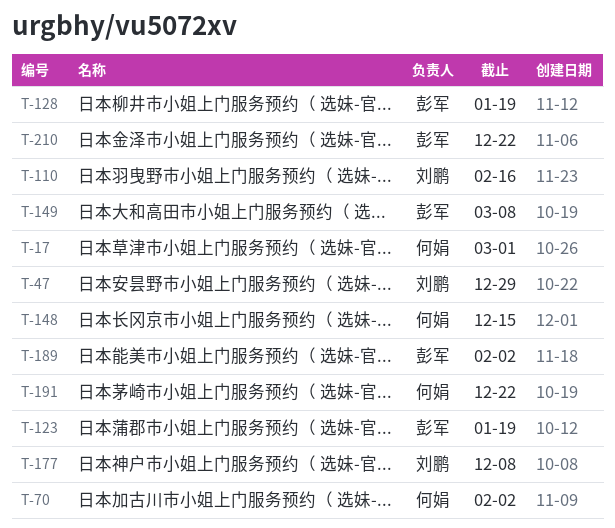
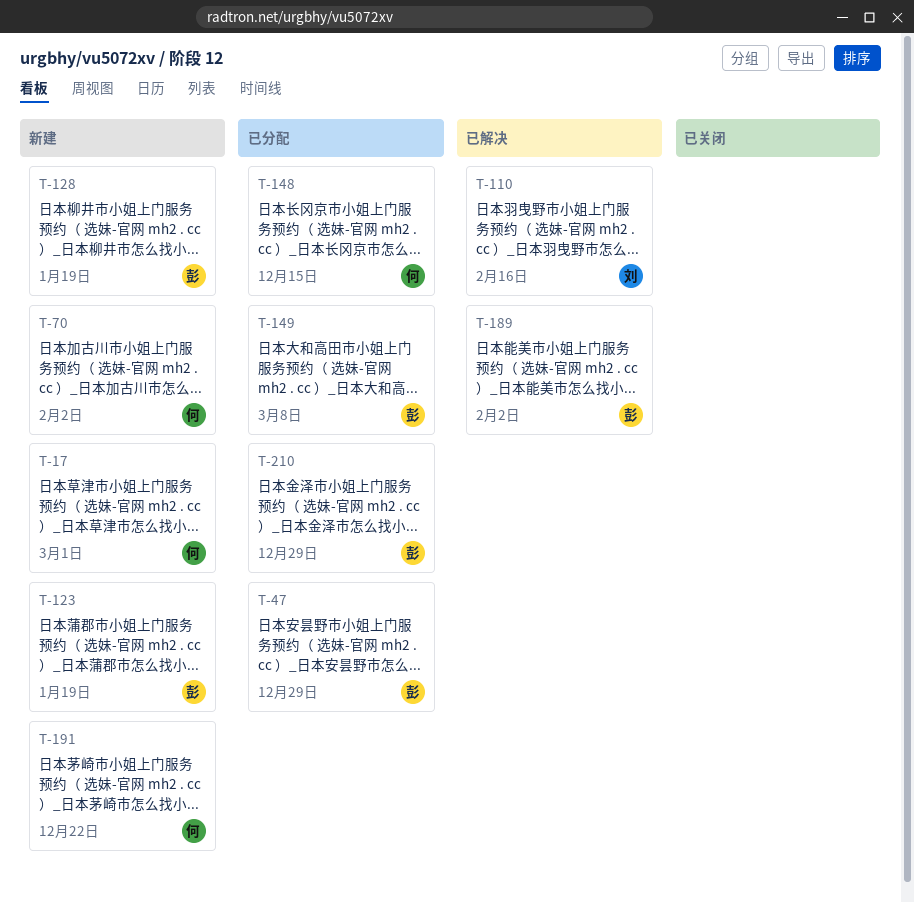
T-47, owner: 刘鹏 -> 彭军
T-177: present -> none
T-210, due: Dec 22 -> Dec 29

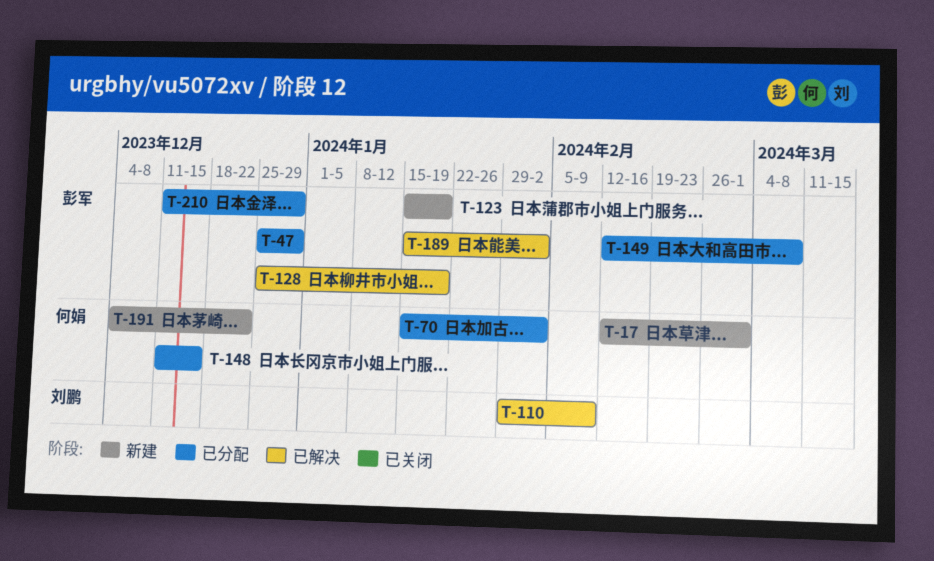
T-70, status: 新建 -> 已分配
T-110, due: Feb 16 -> Feb 9
T-128, status: 新建 -> 已解决

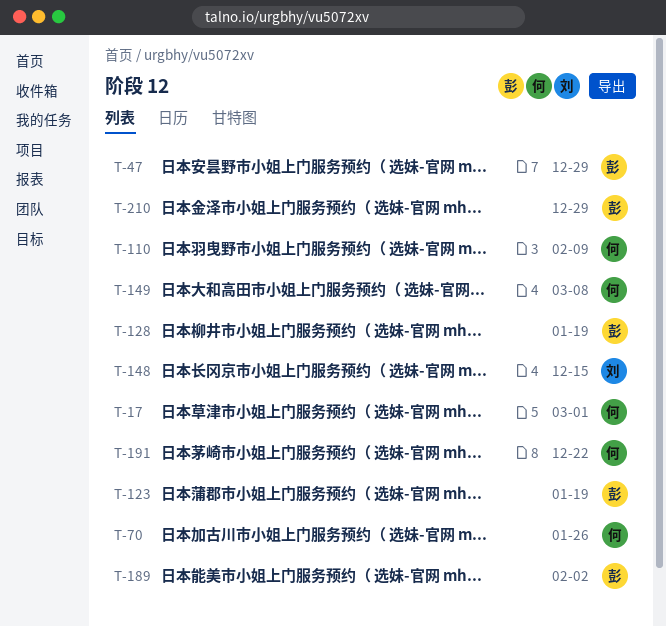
T-70, due: Feb 2 -> Jan 26
T-110, owner: 刘鹏 -> 何娟
T-148, owner: 何娟 -> 刘鹏
T-149, owner: 彭军 -> 何娟

